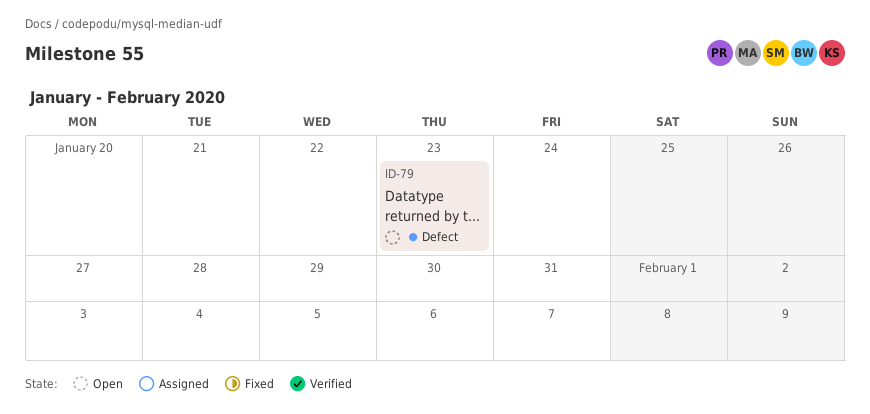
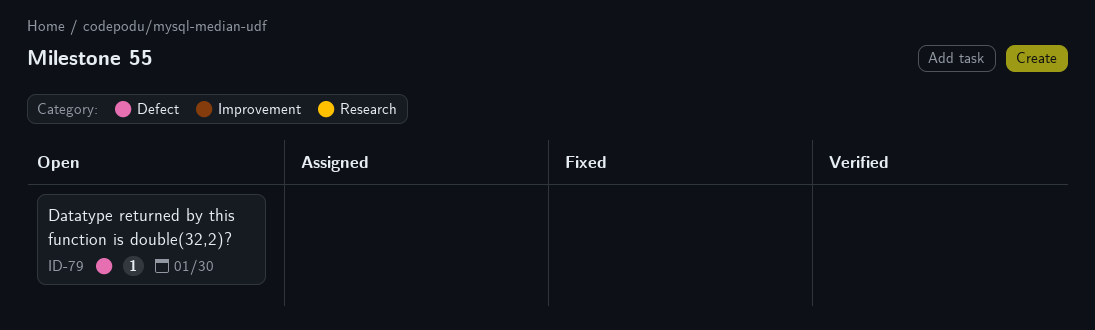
ID-79, due: Jan 23 -> Jan 30

